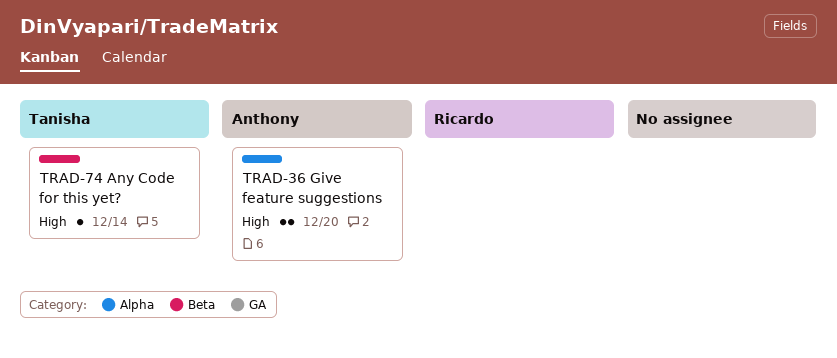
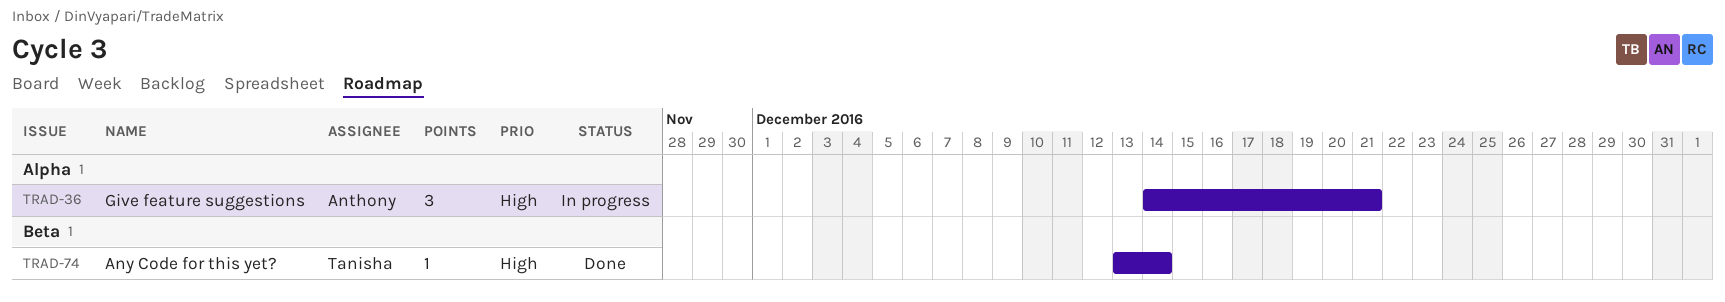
TRAD-36, estimate: 2 -> 3
TRAD-36, due: Dec 20 -> Dec 21

